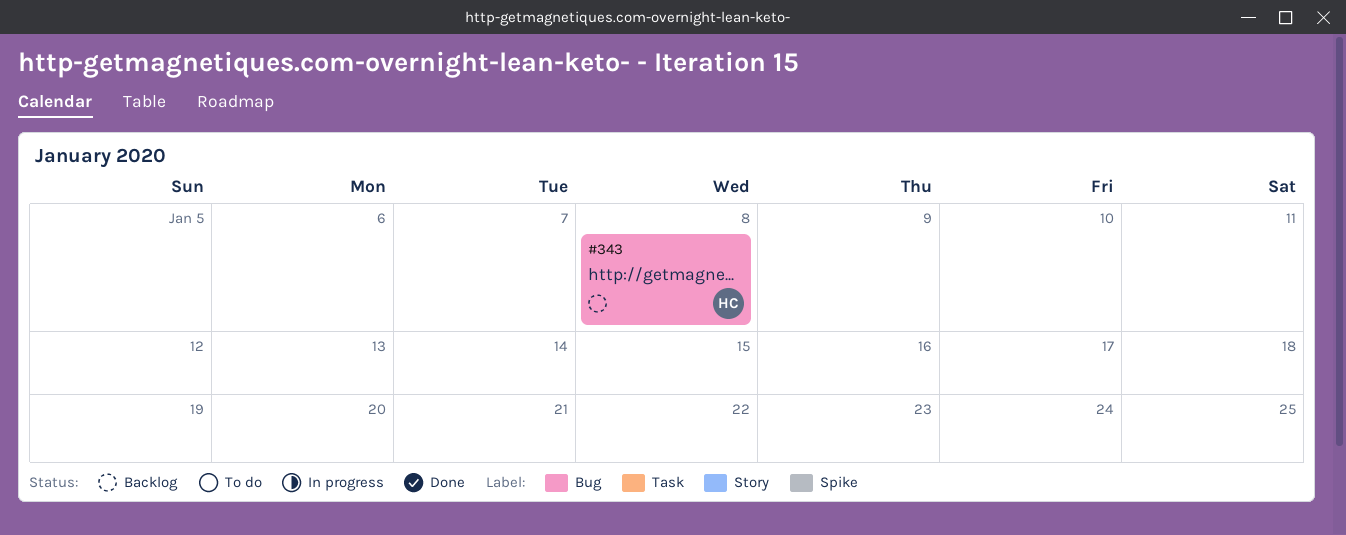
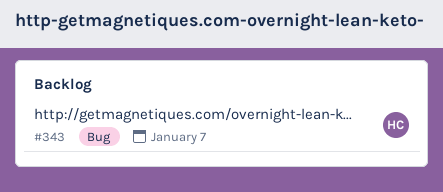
#343, due: Jan 8 -> Jan 7

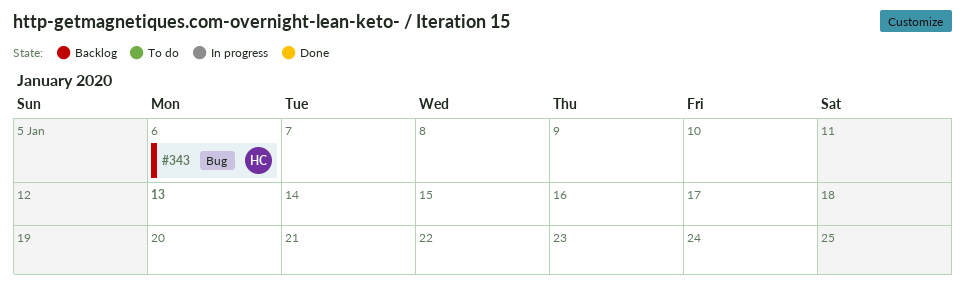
#343, due: Jan 7 -> Jan 6

